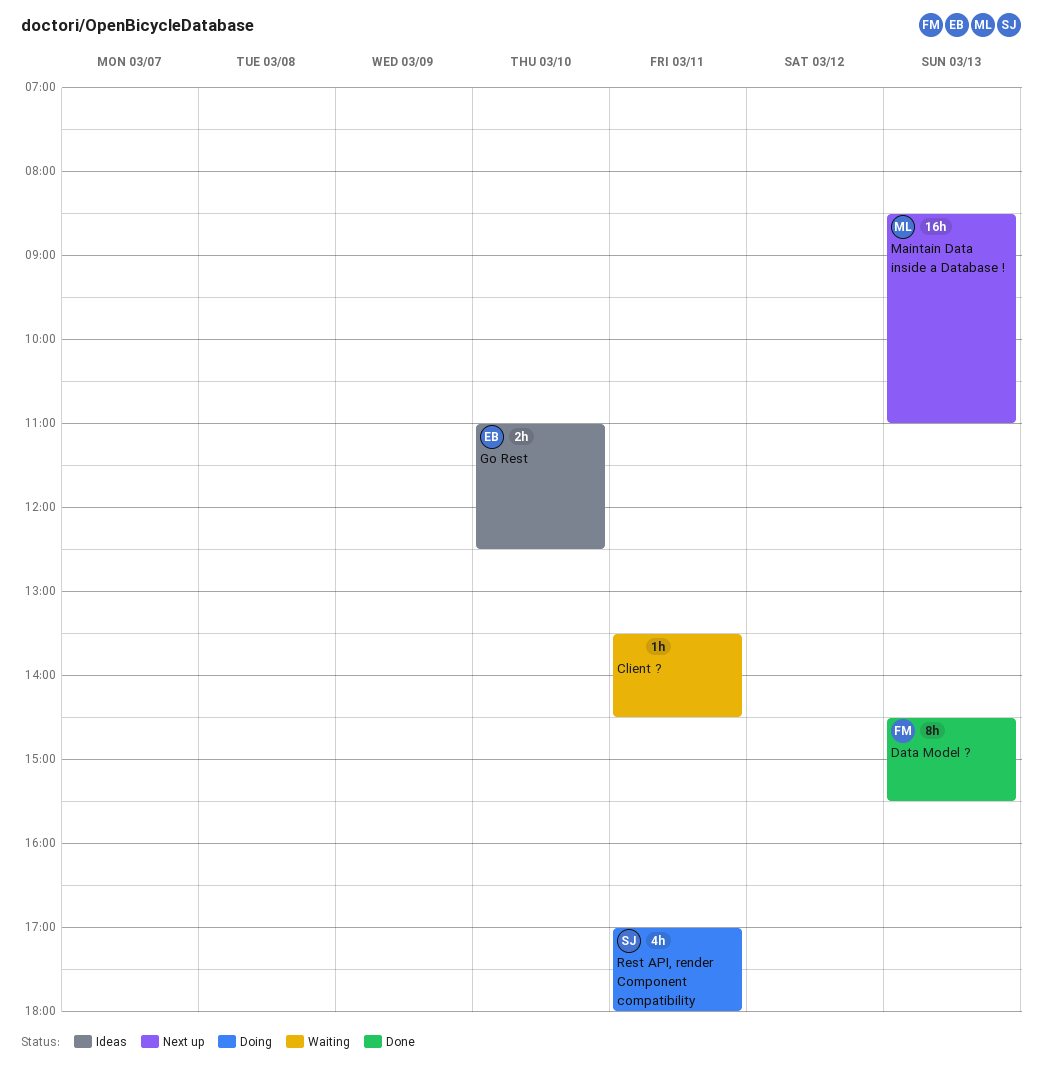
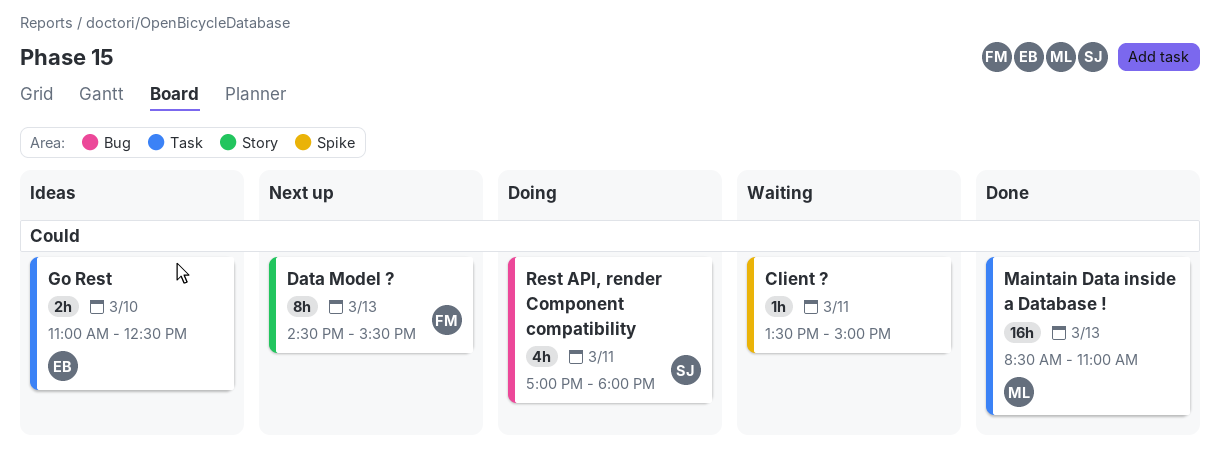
Client ?, ends: 14:30 -> 15:00
Data Model ?, status: Done -> Next up
Maintain Data inside a Database !, status: Next up -> Done

